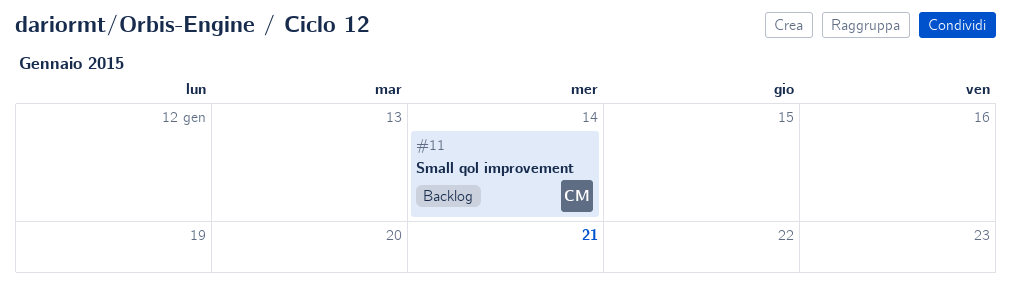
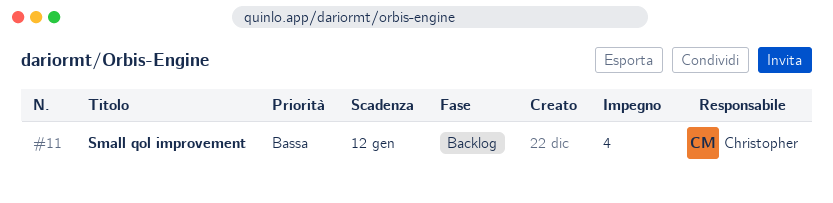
#11, due: Jan 14 -> Jan 12

